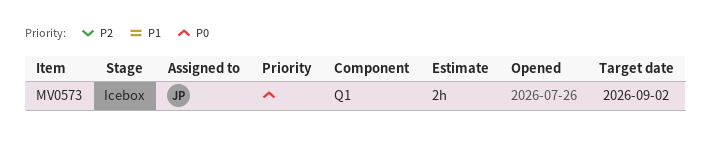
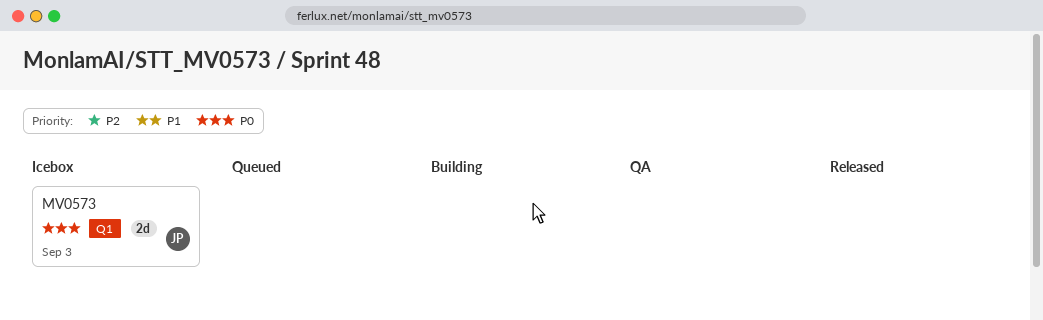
MV0573, estimate: 2h -> 2d
MV0573, due: Sep 2 -> Sep 3

